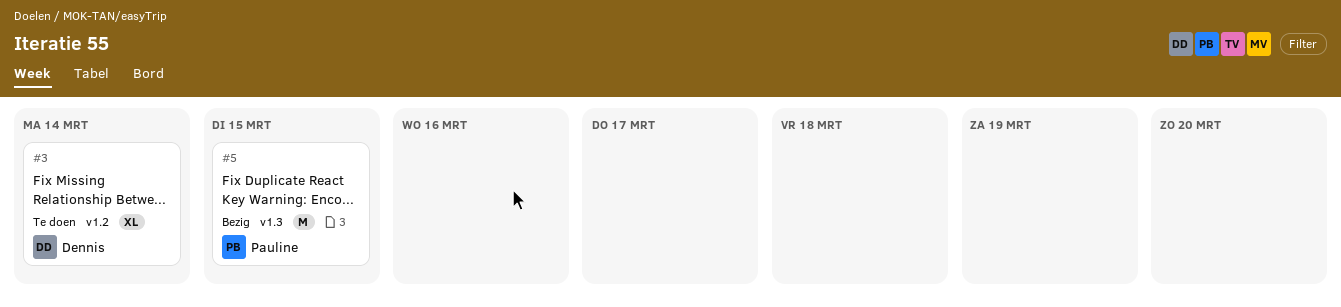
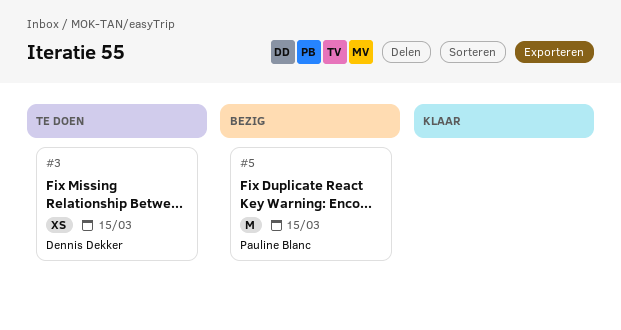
#3, estimate: XL -> XS
#3, due: Mar 14 -> Mar 15

